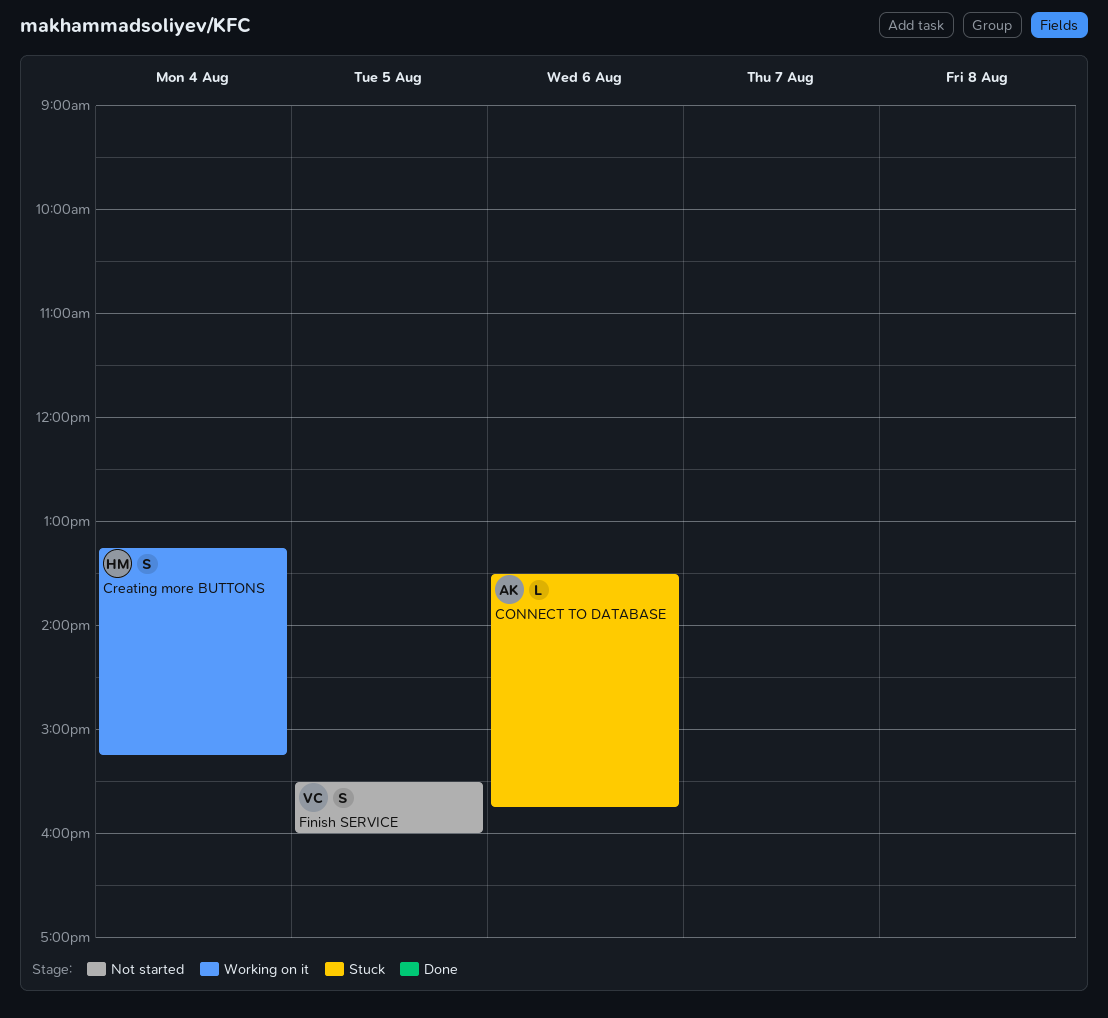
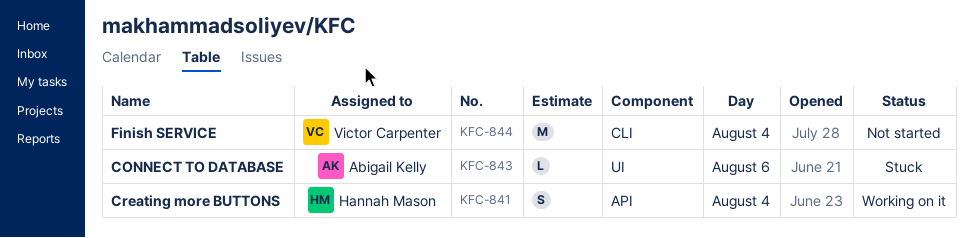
Finish SERVICE, estimate: S -> M
Finish SERVICE, day: Aug 5 -> Aug 4

